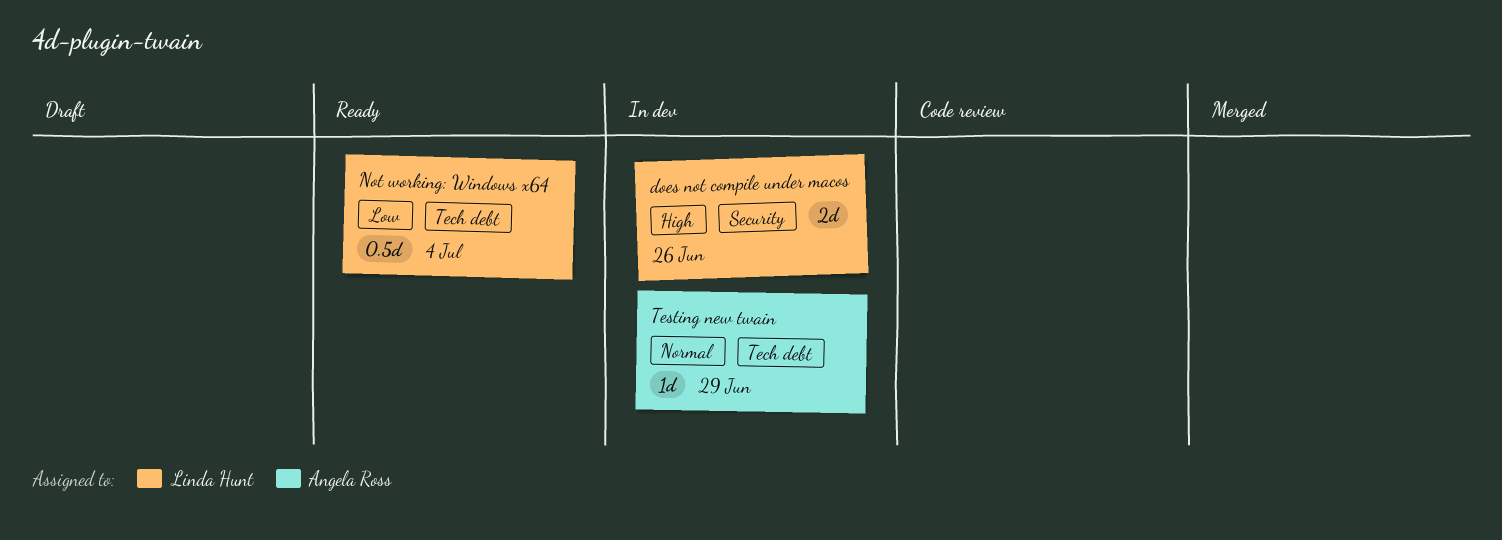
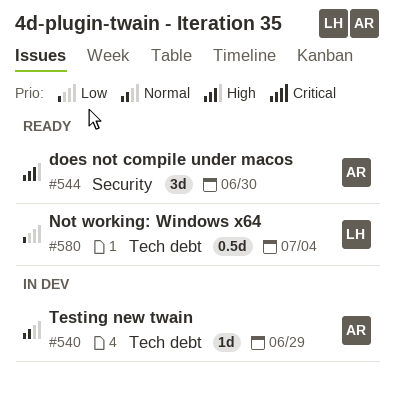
does not compile under macos, status: In dev -> Ready
does not compile under macos, owner: Linda Hunt -> Angela Ross
does not compile under macos, estimate: 2d -> 3d
does not compile under macos, due: Jun 26 -> Jun 30

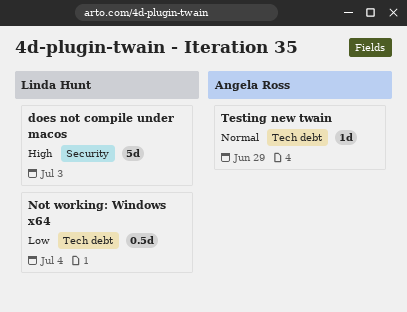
does not compile under macos, owner: Angela Ross -> Linda Hunt
does not compile under macos, estimate: 3d -> 5d
does not compile under macos, due: Jun 30 -> Jul 3

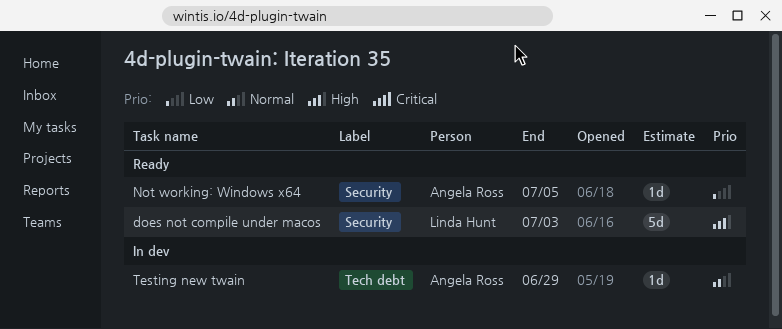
Not working: Windows x64, owner: Linda Hunt -> Angela Ross
Not working: Windows x64, label: Tech debt -> Security
Not working: Windows x64, estimate: 0.5d -> 1d
Not working: Windows x64, due: Jul 4 -> Jul 5

